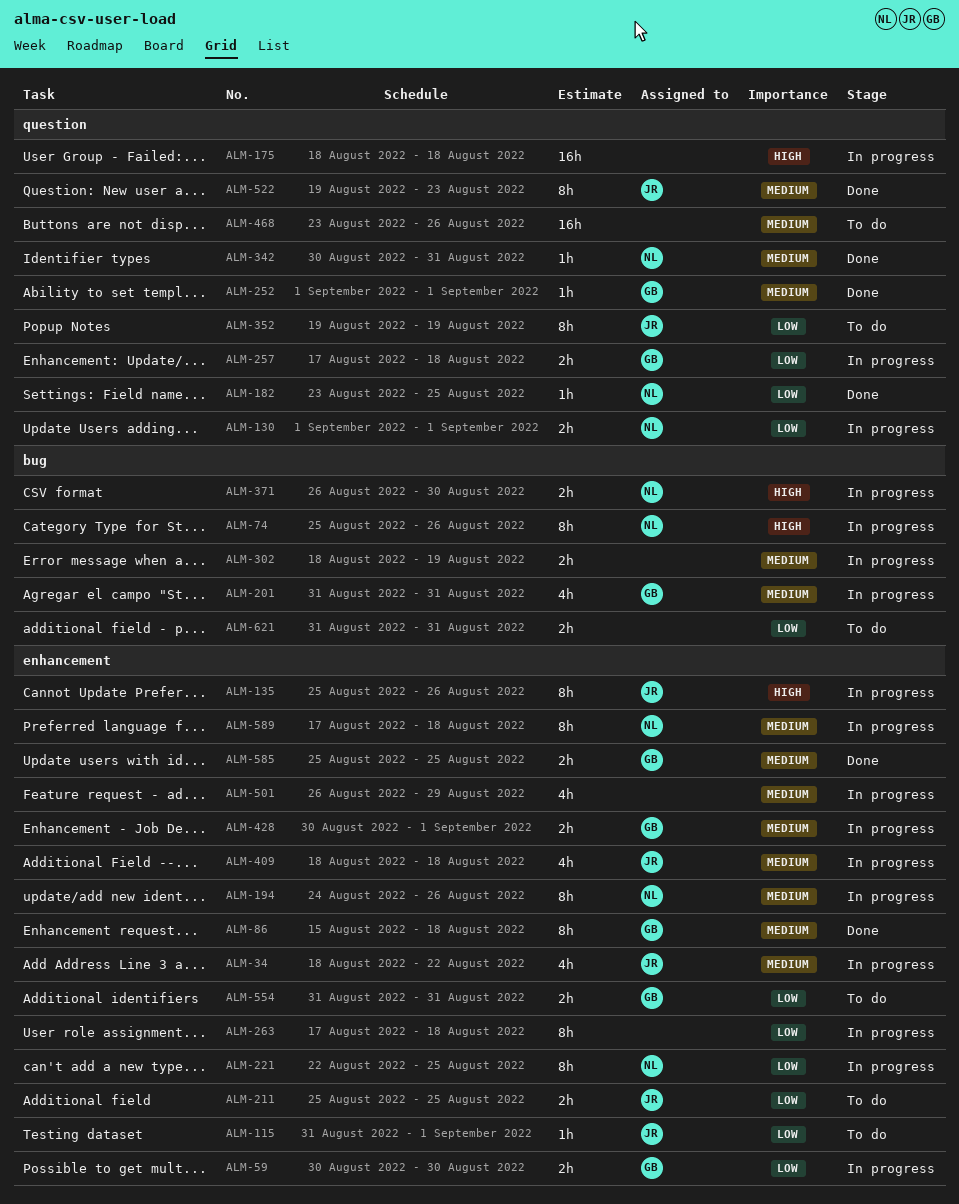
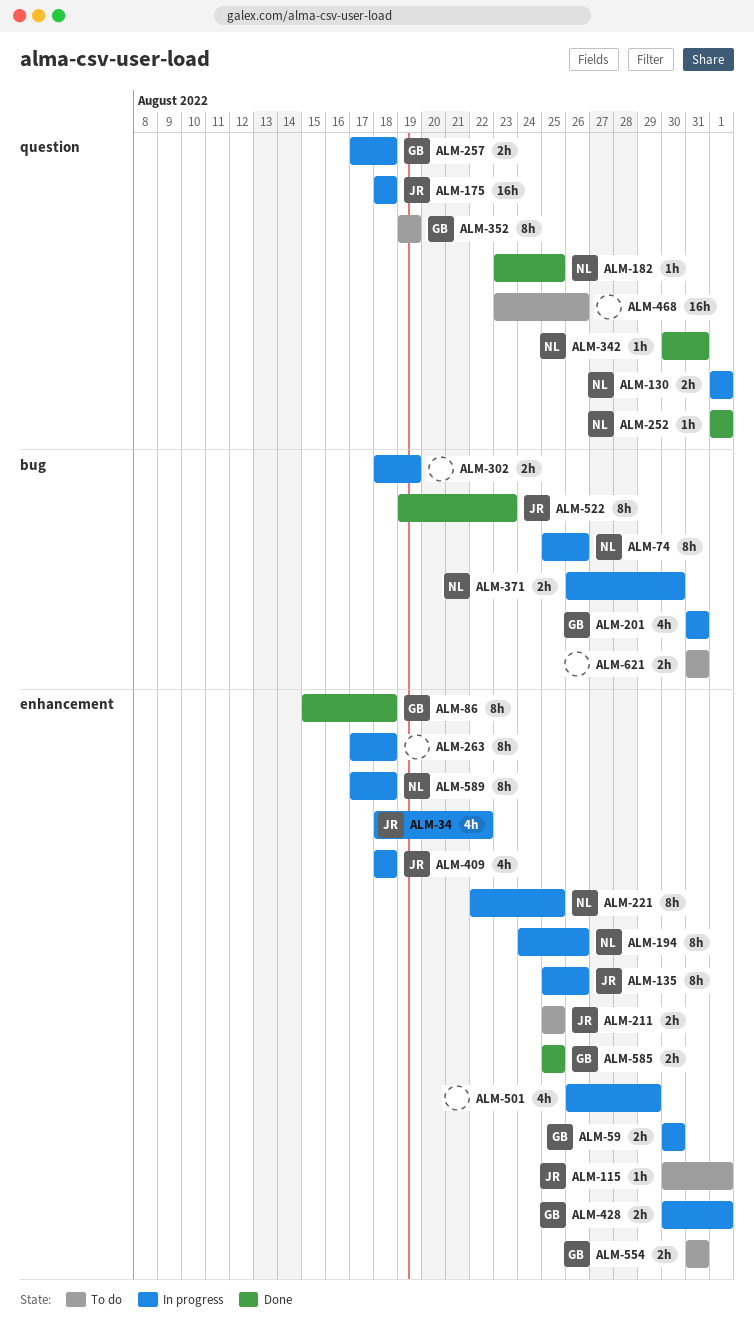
ALM-115, start: Aug 31 -> Aug 30
ALM-175, owner: none -> JR
ALM-252, owner: GB -> NL
ALM-352, owner: JR -> GB
ALM-522, label: question -> bug

